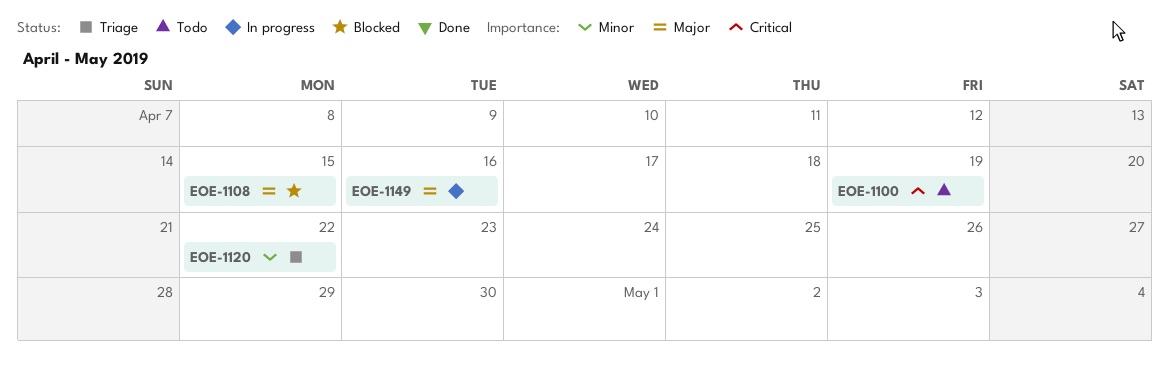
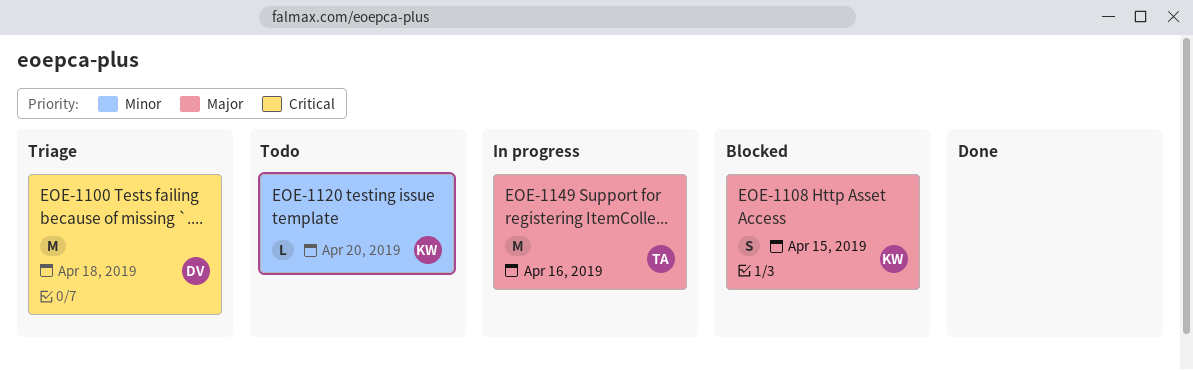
EOE-1100, status: Todo -> Triage
EOE-1100, due: Apr 19 -> Apr 18
EOE-1120, status: Triage -> Todo
EOE-1120, due: Apr 22 -> Apr 20

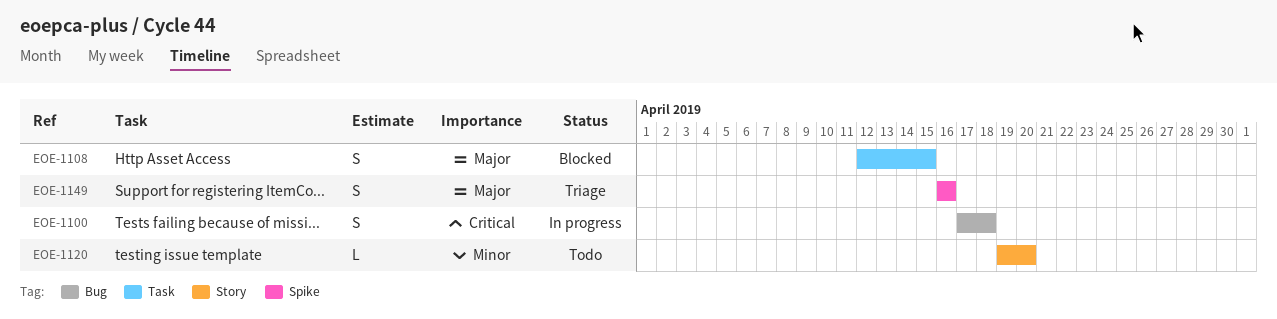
EOE-1100, status: Triage -> In progress
EOE-1100, estimate: M -> S
EOE-1149, status: In progress -> Triage
EOE-1149, estimate: M -> S

